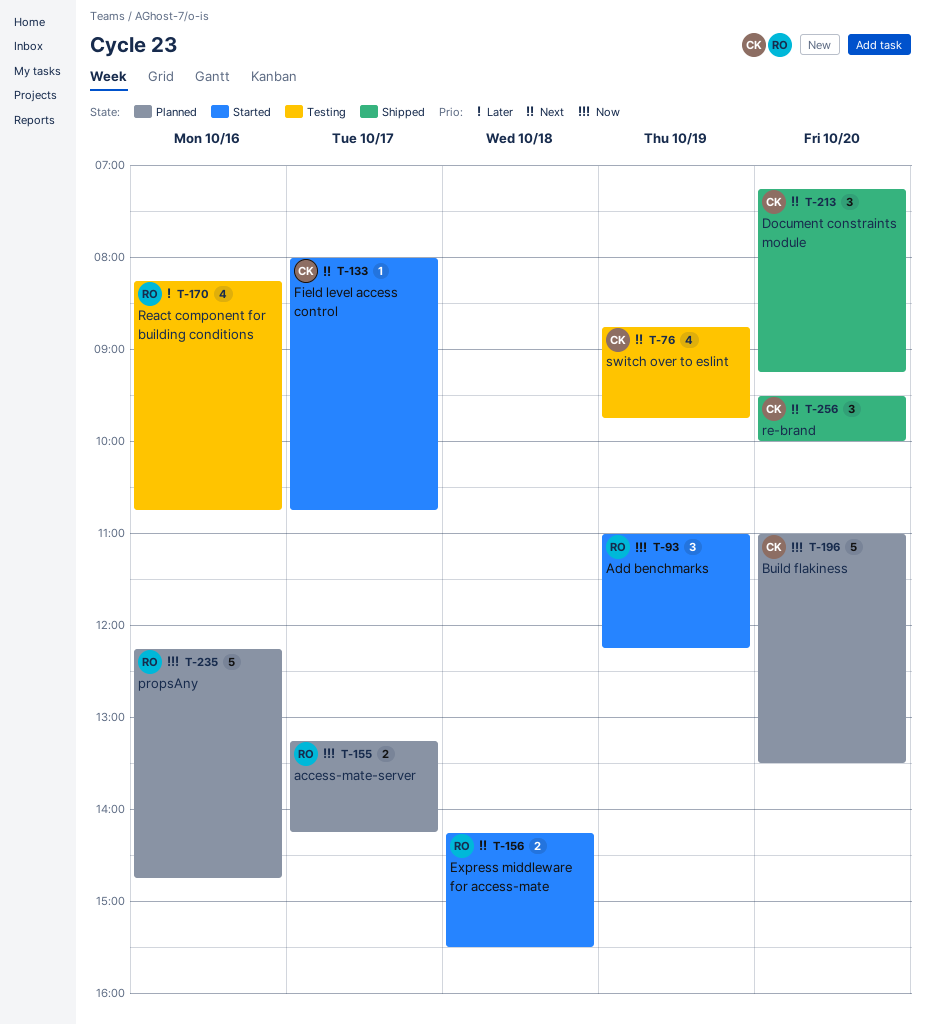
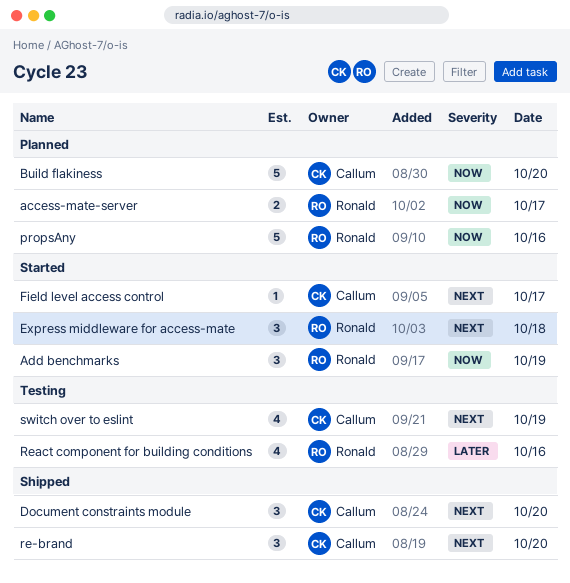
Express middleware for access-mate, estimate: 2 -> 3

